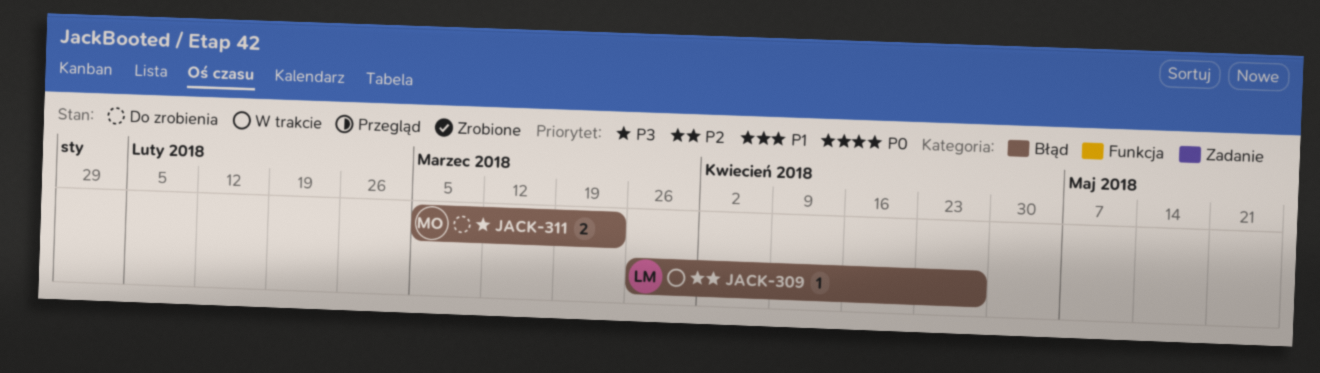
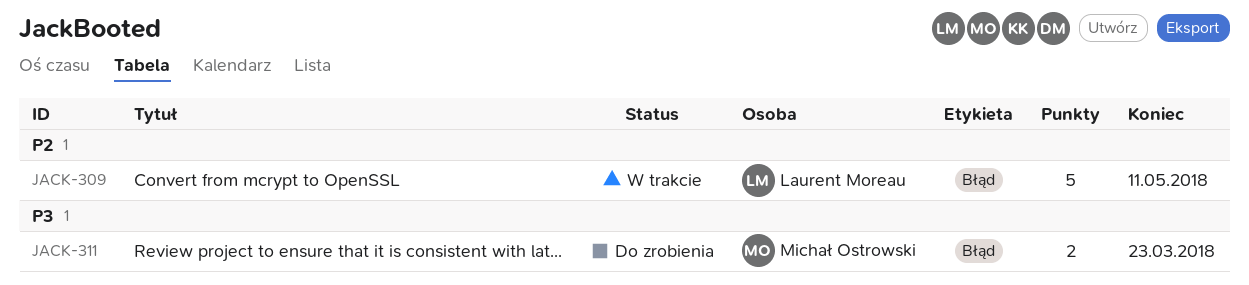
JACK-309, estimate: 1 -> 5
JACK-309, due: Apr 27 -> May 11

